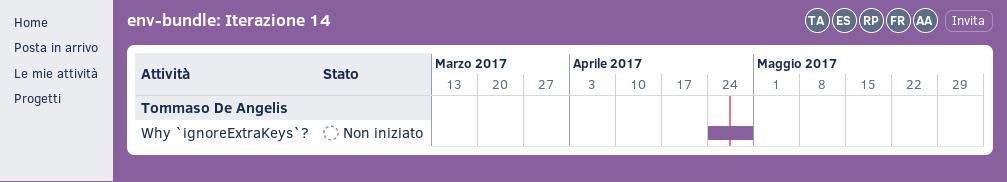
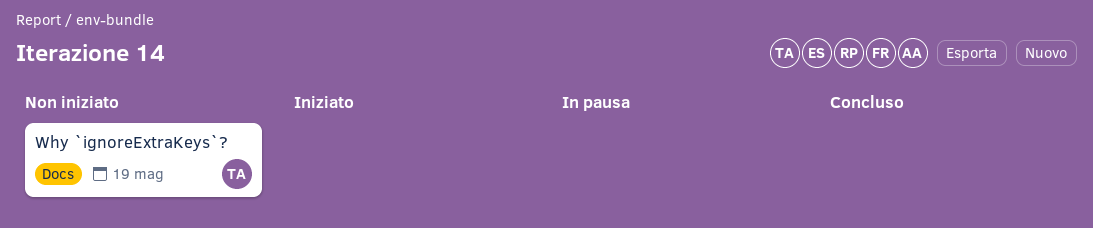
Why `ignoreExtraKeys`?, due: Apr 28 -> May 19

